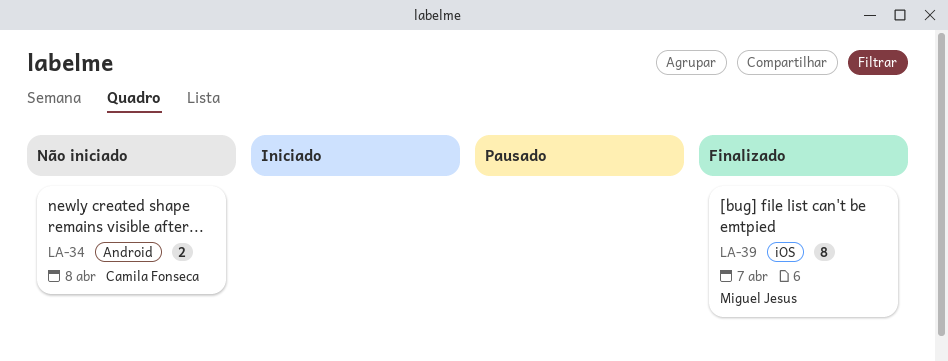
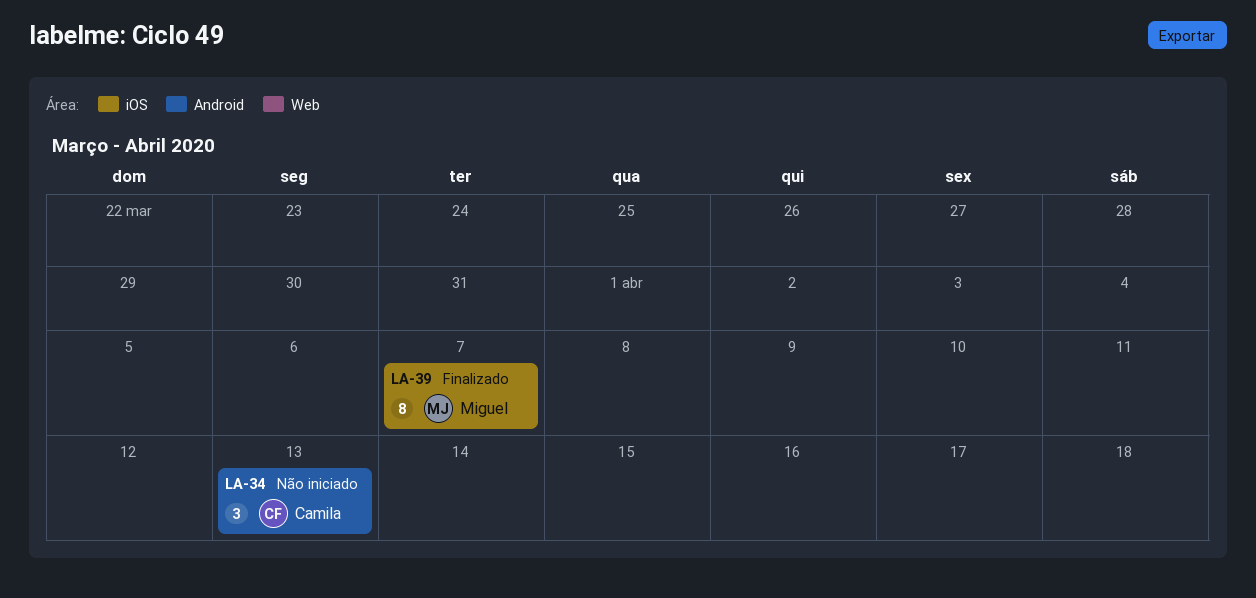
LA-34, estimate: 2 -> 3
LA-34, due: Apr 8 -> Apr 13

